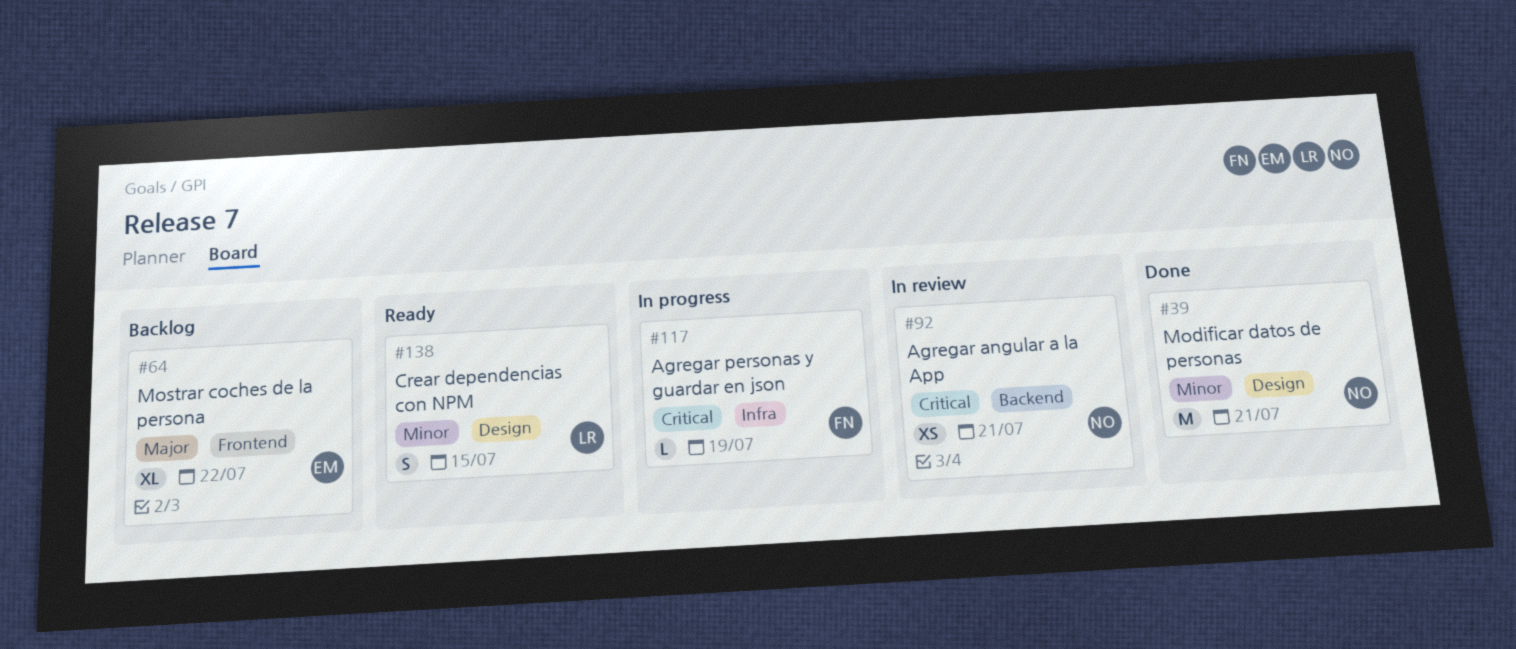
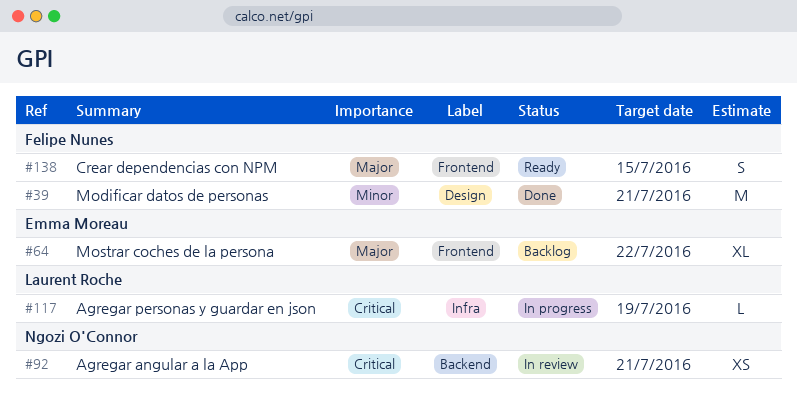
#39, owner: Ngozi O'Connor -> Felipe Nunes
#117, owner: Felipe Nunes -> Laurent Roche
#138, owner: Laurent Roche -> Felipe Nunes
#138, priority: Minor -> Major
#138, label: Design -> Frontend

